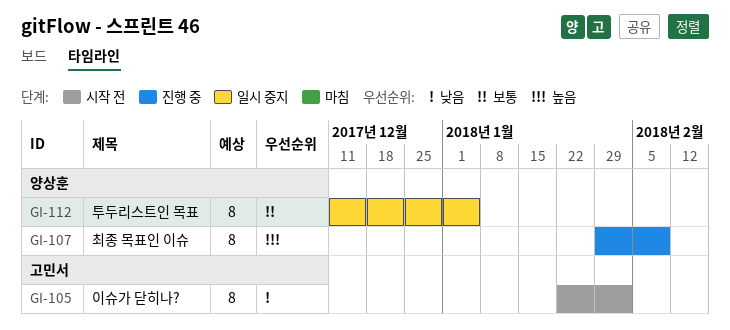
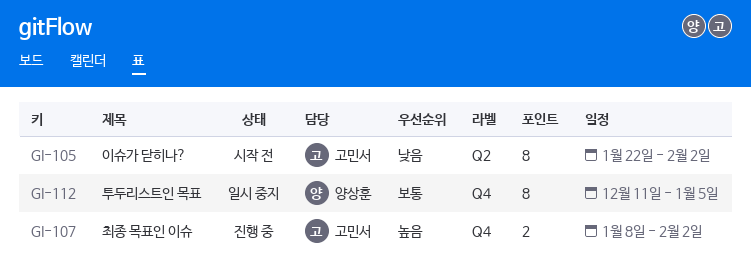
GI-107, owner: 양상훈 -> 고민서
GI-107, estimate: 8 -> 2
GI-107, start: Jan 29 -> Jan 8
GI-107, due: Feb 9 -> Feb 2

